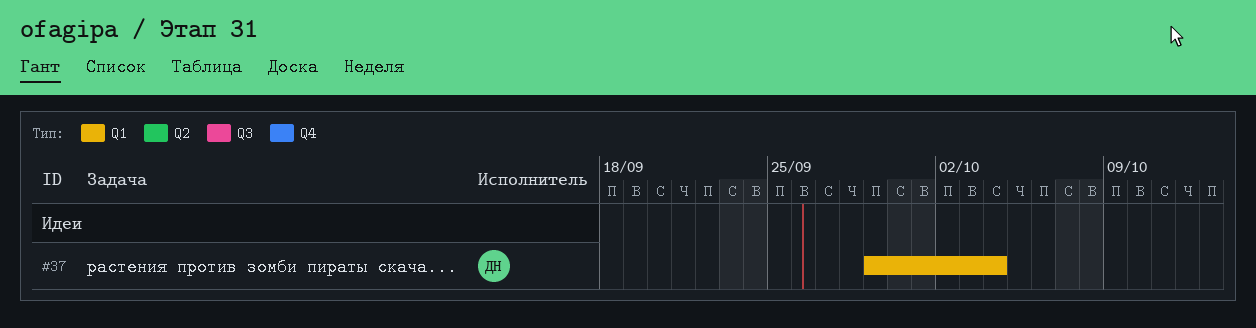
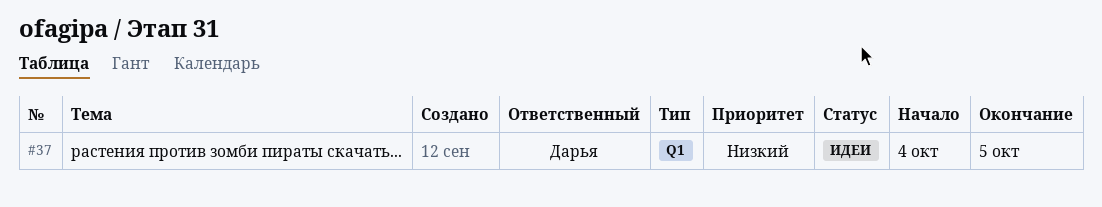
#37, start: Sep 29 -> Oct 4
#37, due: Oct 4 -> Oct 5

